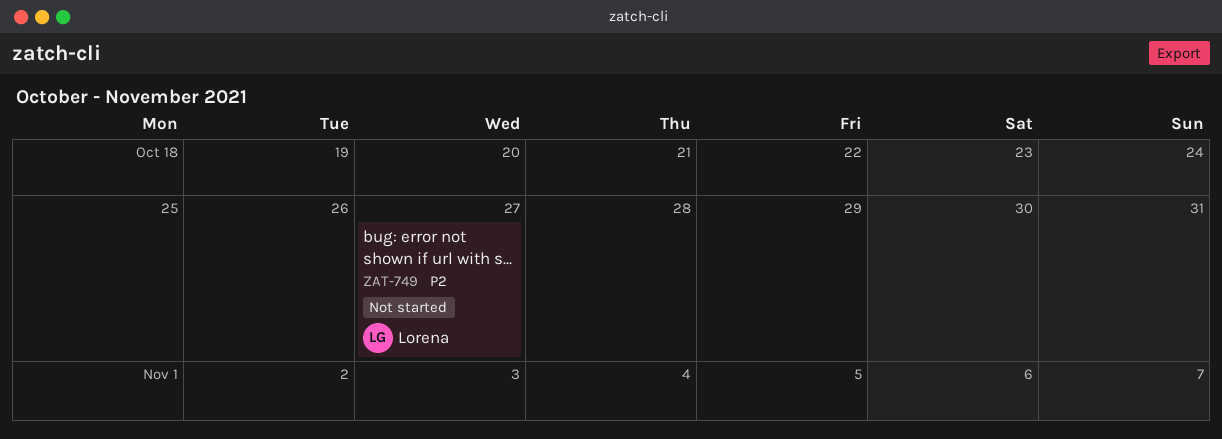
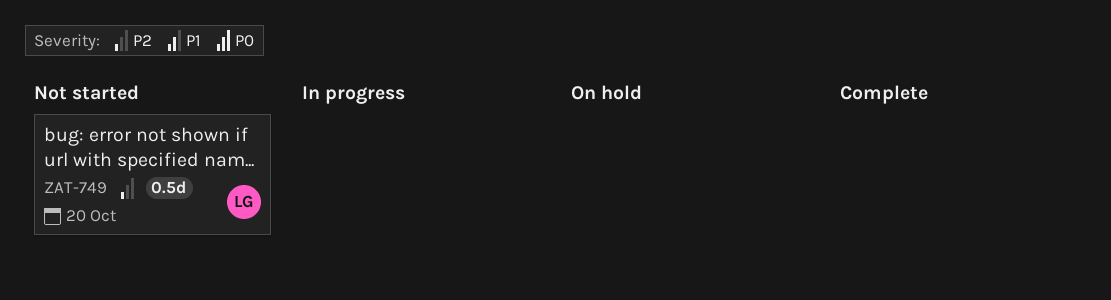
ZAT-749, due: Oct 27 -> Oct 20

